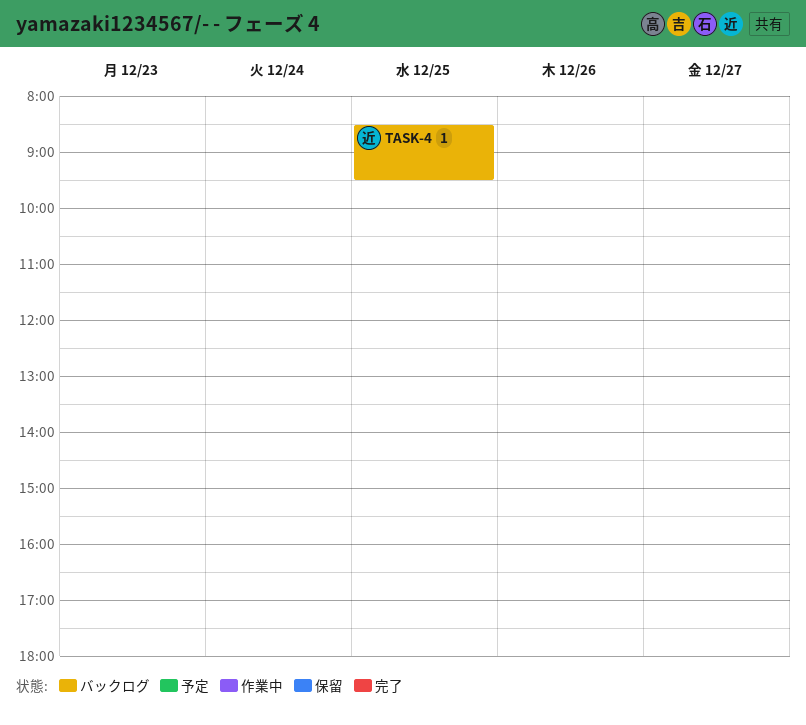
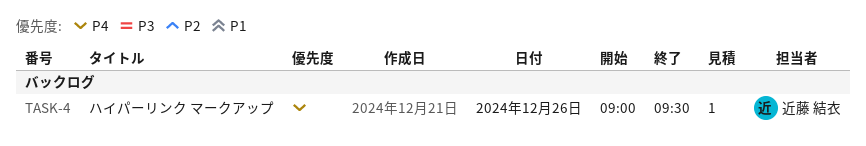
TASK-4, day: Dec 25 -> Dec 26
TASK-4, begins: 08:30 -> 09:00

